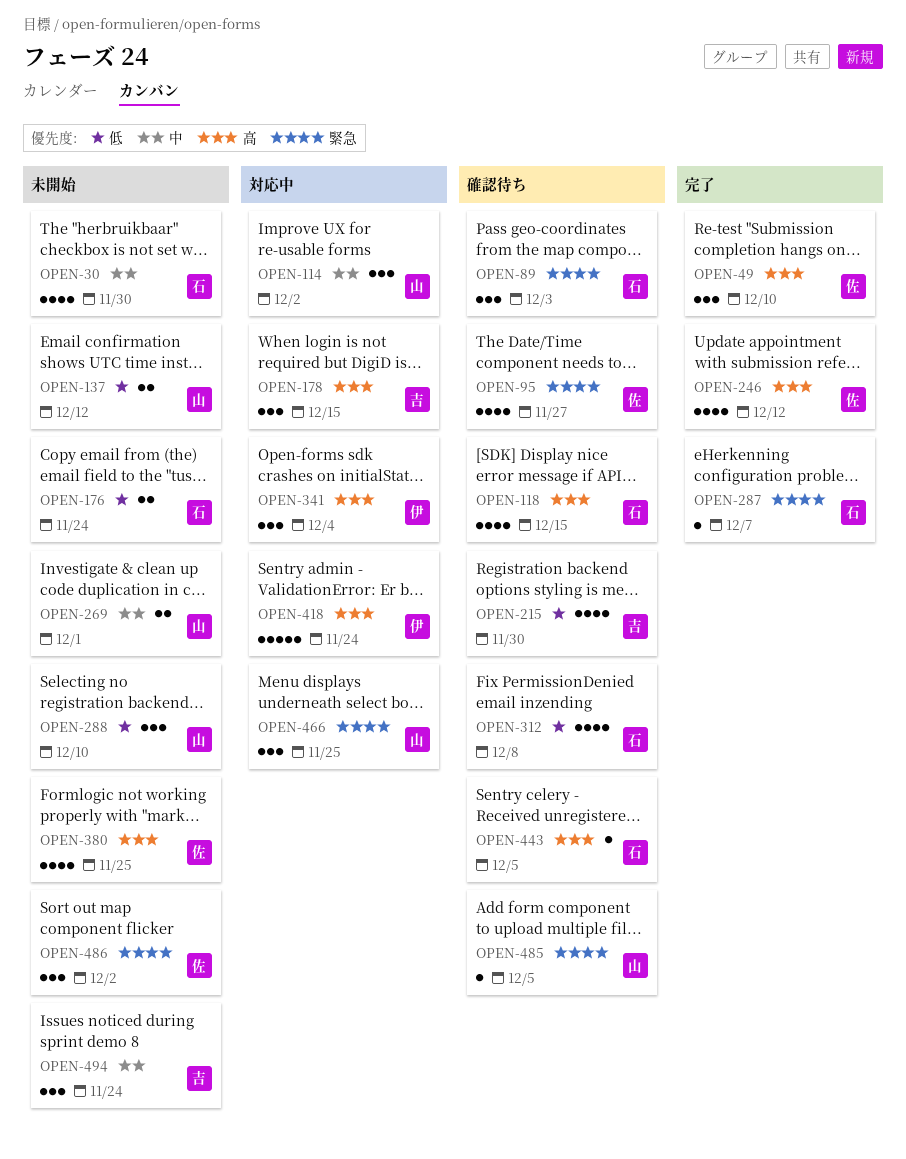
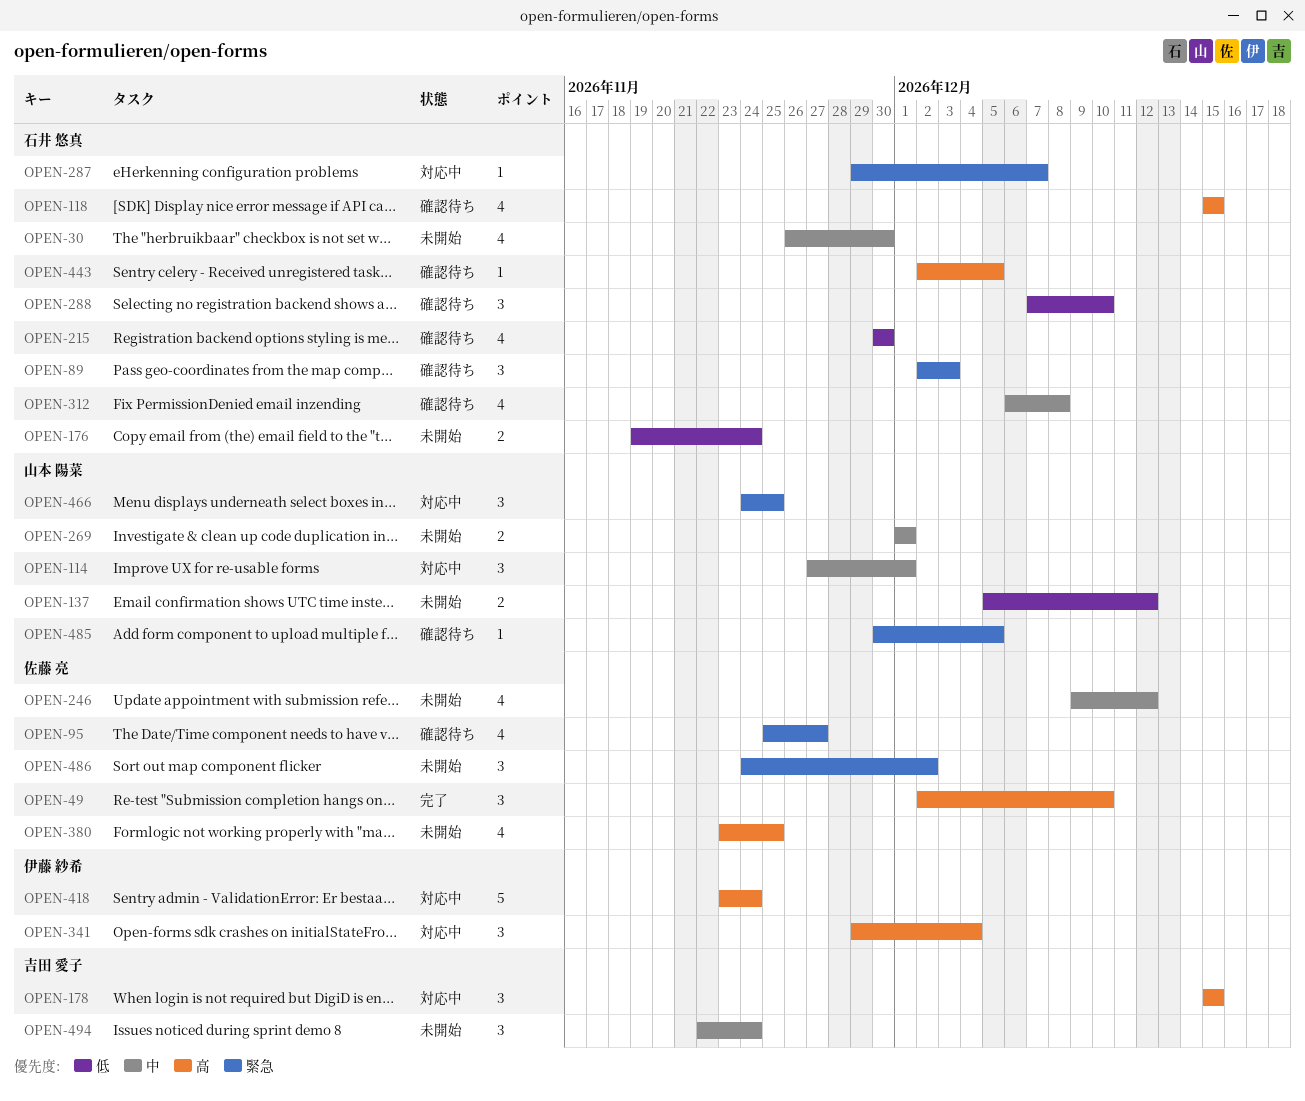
OPEN-114, due: Dec 2 -> Dec 1
OPEN-215, owner: 吉田 愛子 -> 石井 悠真
OPEN-246, status: 完了 -> 未開始
OPEN-246, priority: 高 -> 中
OPEN-287, status: 完了 -> 対応中
OPEN-288, status: 未開始 -> 確認待ち
OPEN-288, owner: 山本 陽菜 -> 石井 悠真
OPEN-312, priority: 低 -> 中

